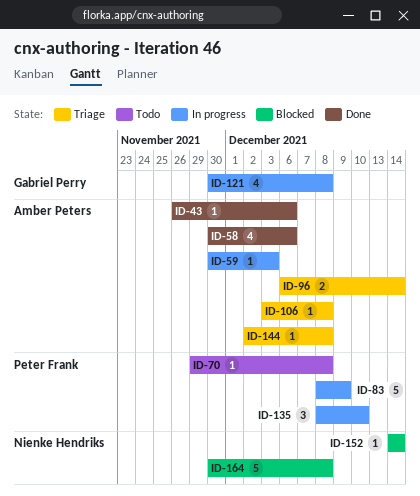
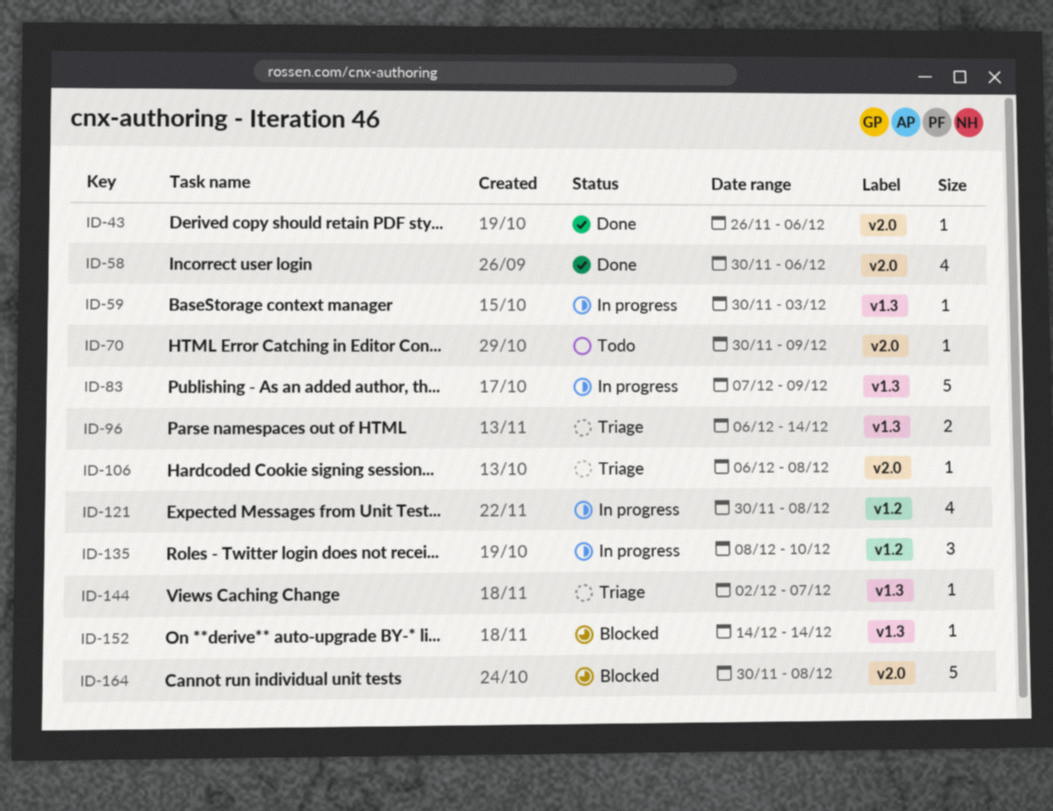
ID-70, start: Nov 29 -> Nov 30
ID-70, due: Dec 8 -> Dec 9
ID-83, start: Dec 8 -> Dec 7
ID-106, start: Dec 3 -> Dec 6
ID-144, due: Dec 8 -> Dec 7

